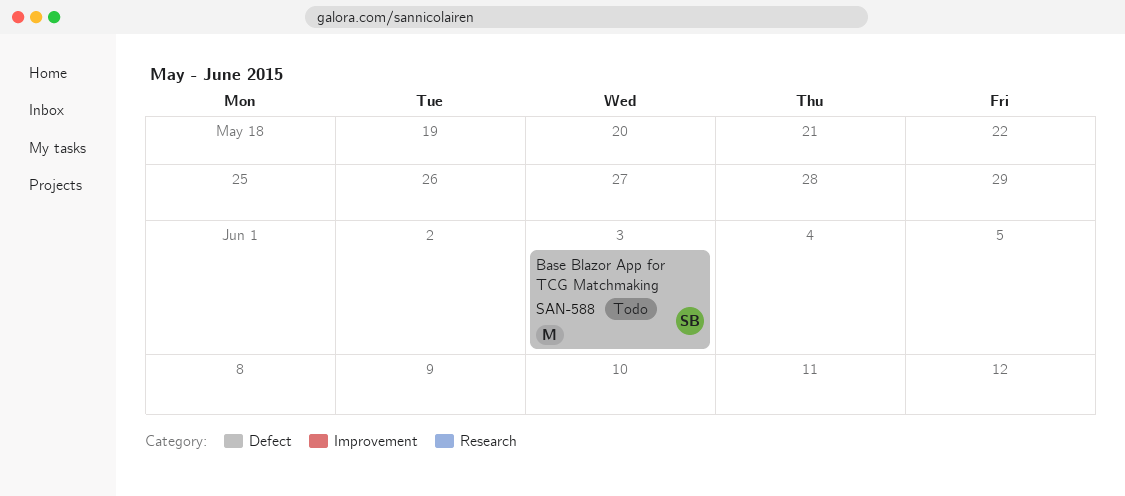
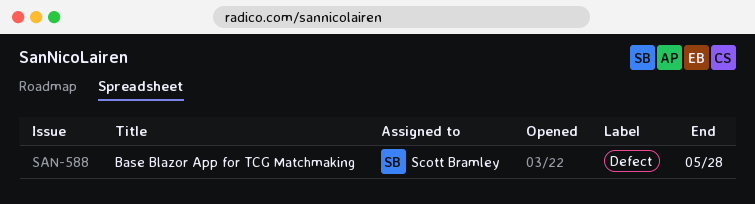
SAN-588, due: Jun 3 -> May 28

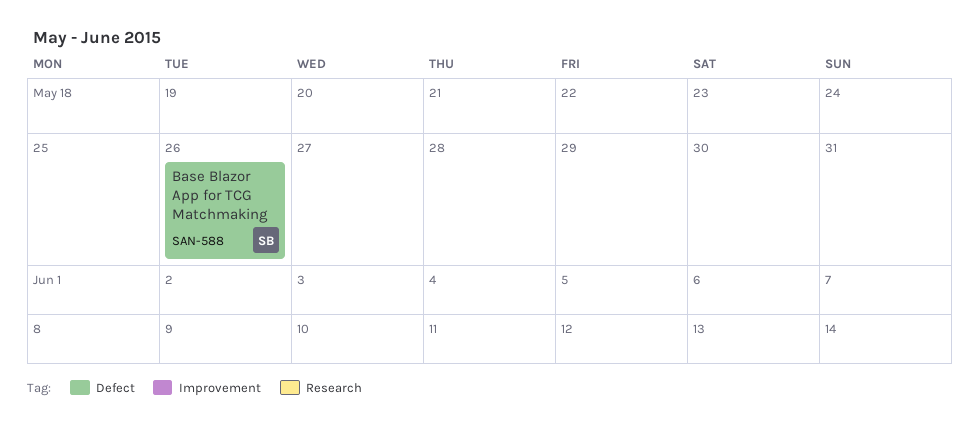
SAN-588, due: May 28 -> May 26

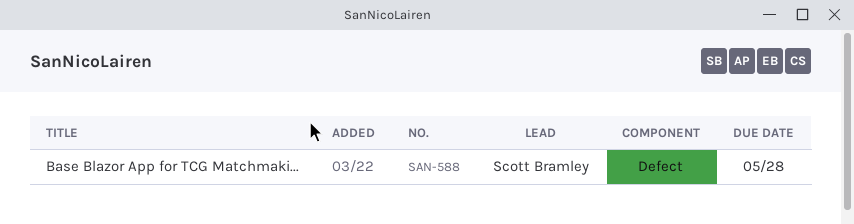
SAN-588, due: May 26 -> May 28

